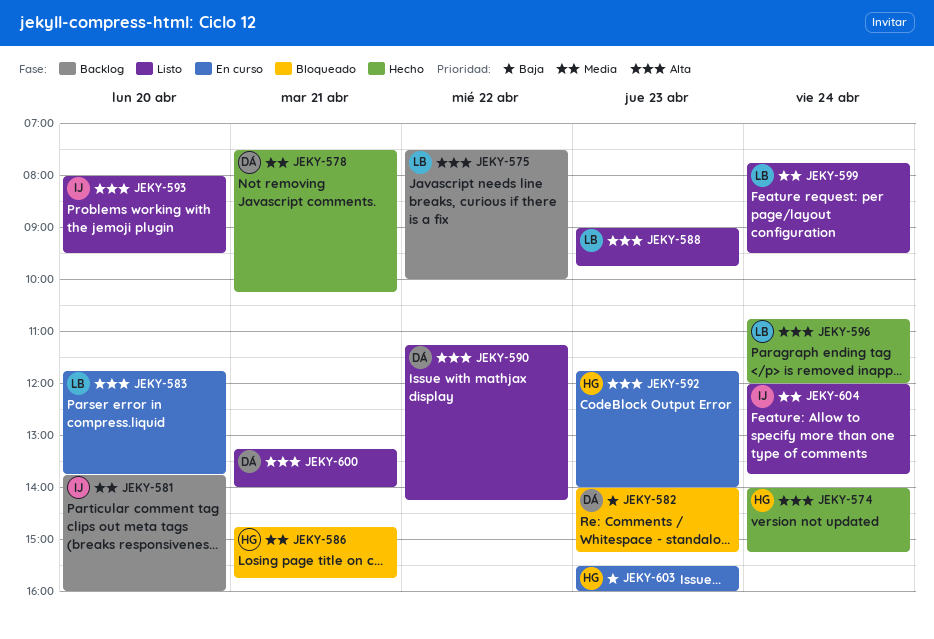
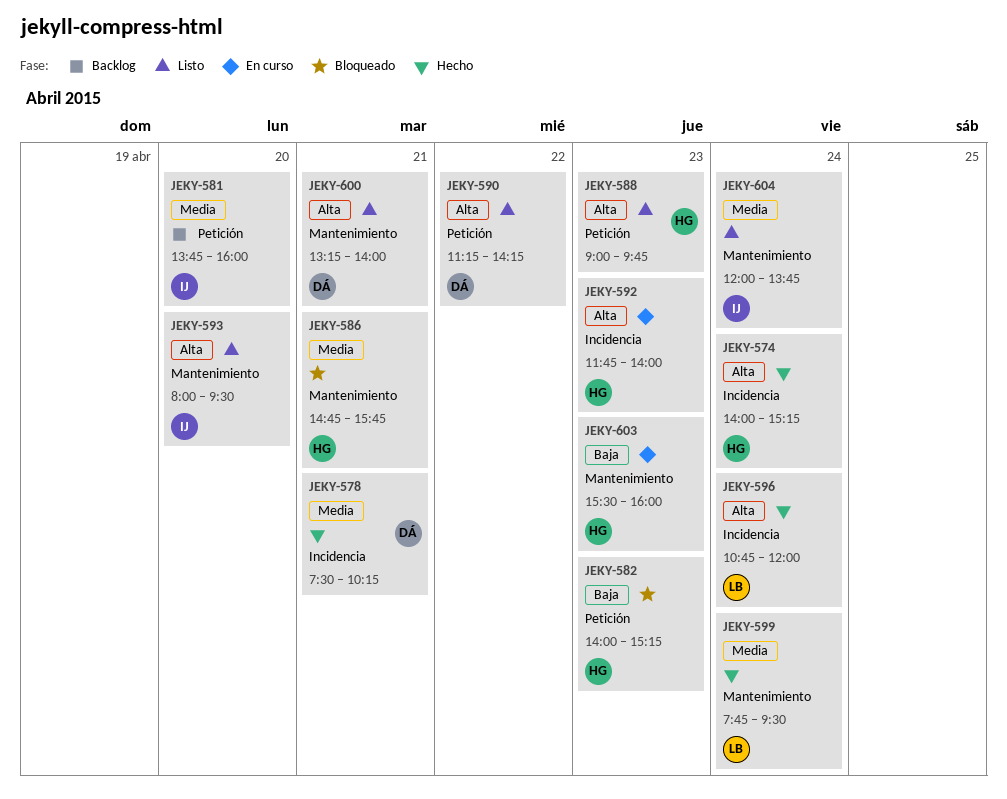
JEKY-575: present -> none
JEKY-582, owner: DÁ -> HG
JEKY-583: present -> none
JEKY-588, owner: LB -> HG
JEKY-599, status: Listo -> Hecho

